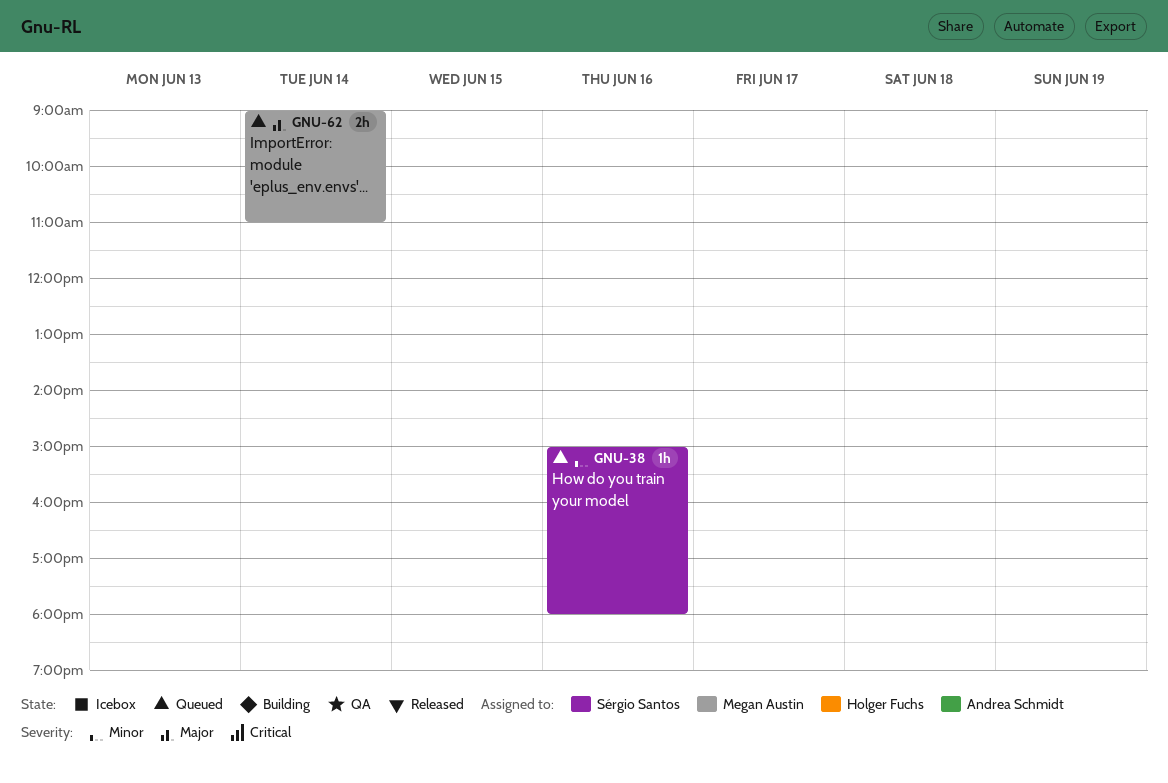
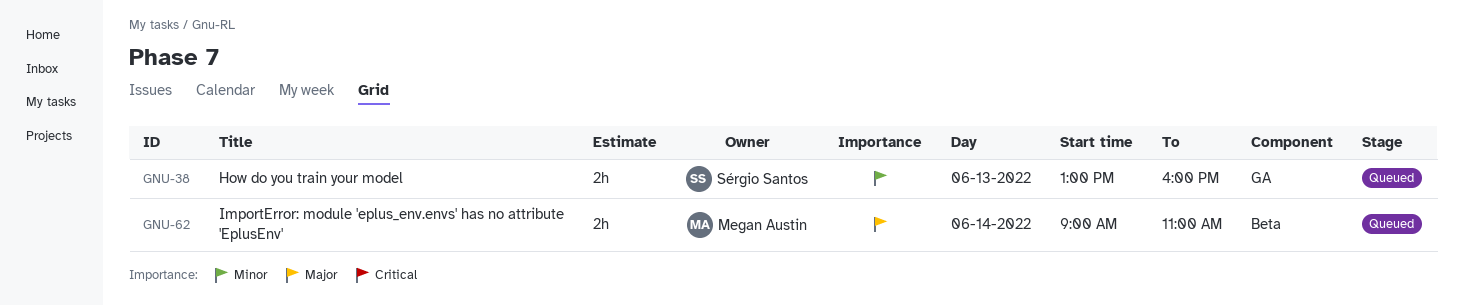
GNU-38, estimate: 1h -> 2h
GNU-38, day: Jun 16 -> Jun 13
GNU-38, begins: 15:00 -> 13:00
GNU-38, ends: 18:00 -> 16:00

